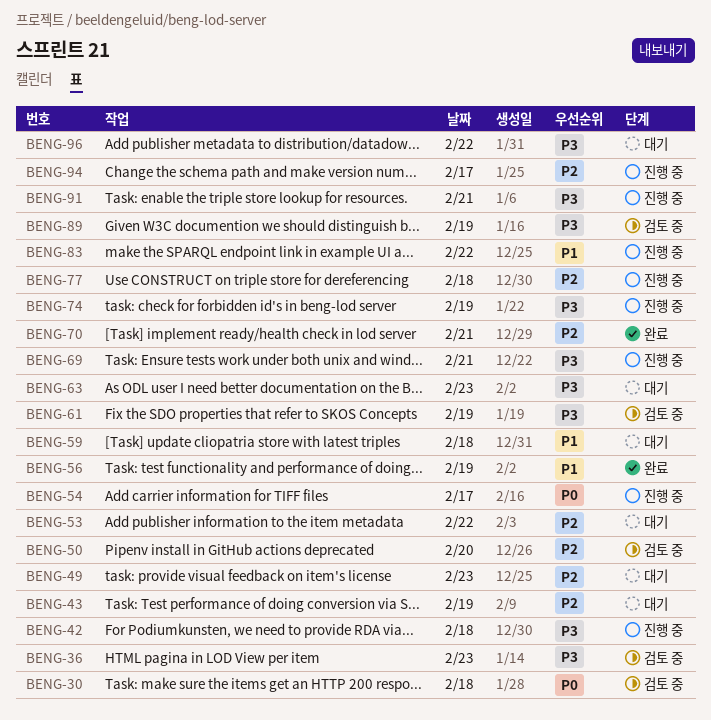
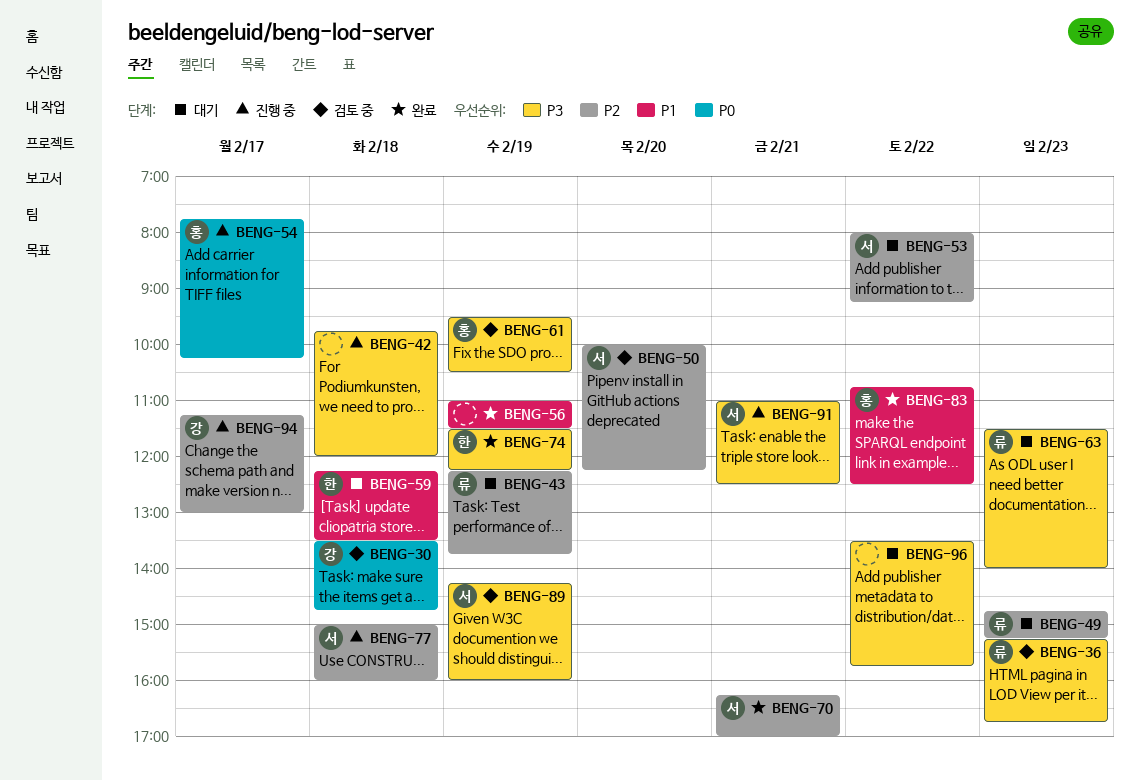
BENG-69: present -> none
BENG-74, status: 진행 중 -> 완료
BENG-83, status: 진행 중 -> 완료

